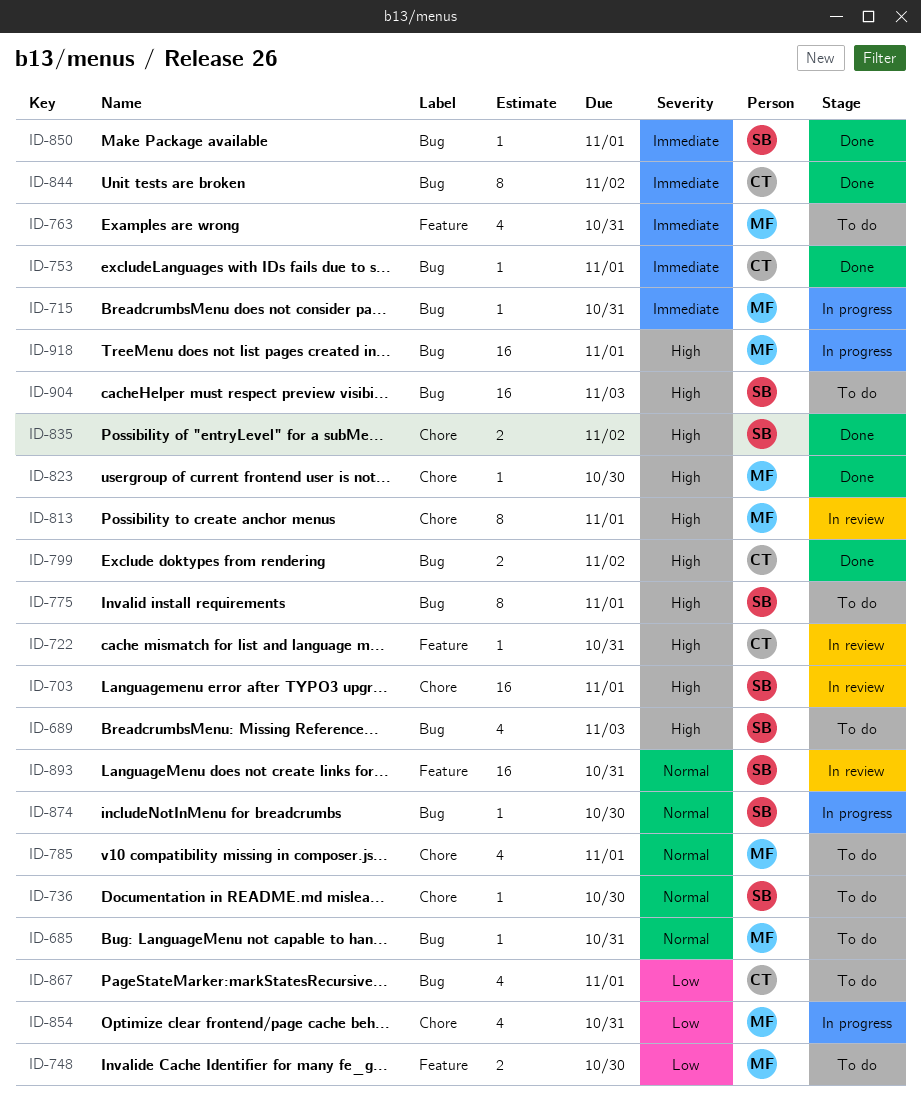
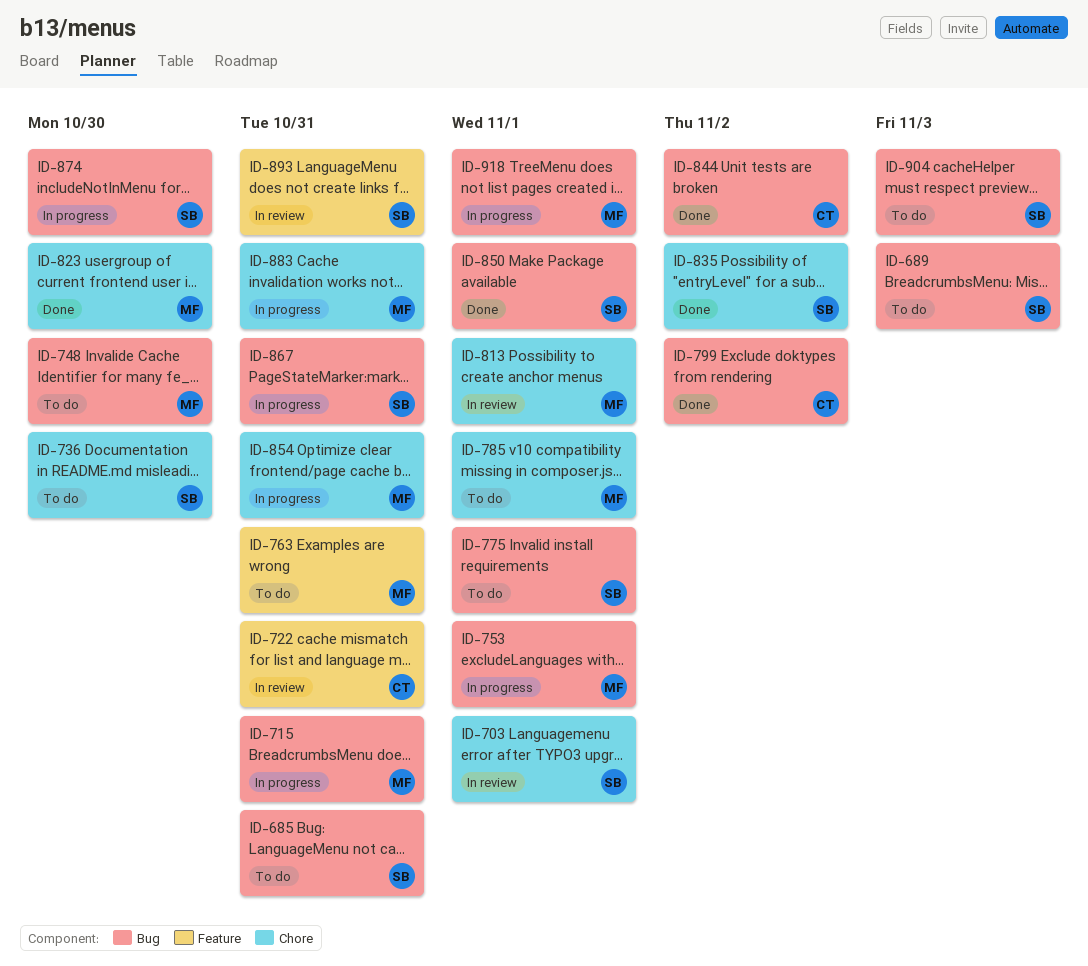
ID-685, owner: MF -> SB
ID-748, label: Feature -> Bug
ID-753, status: Done -> In progress
ID-753, owner: CT -> MF
ID-867, status: To do -> In progress
ID-867, owner: CT -> SB
ID-867, due: Nov 1 -> Oct 31
ID-883: none -> present

